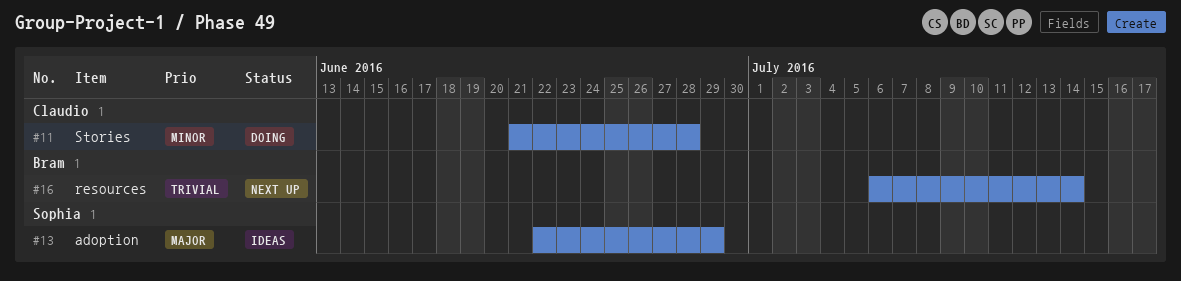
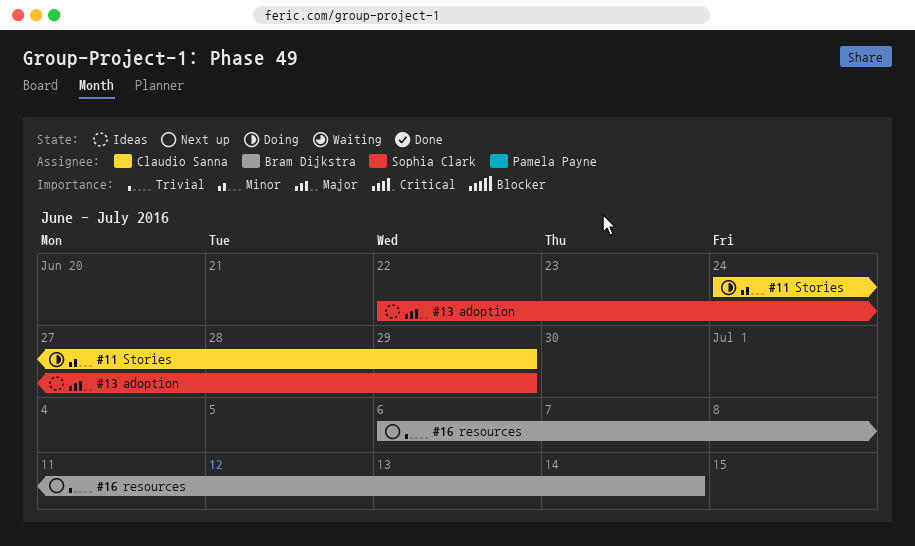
#11, start: Jun 21 -> Jun 24
#11, due: Jun 28 -> Jun 29

